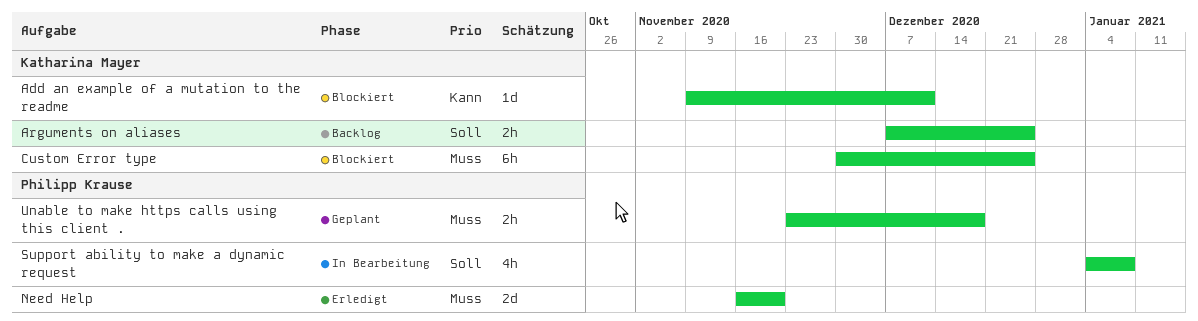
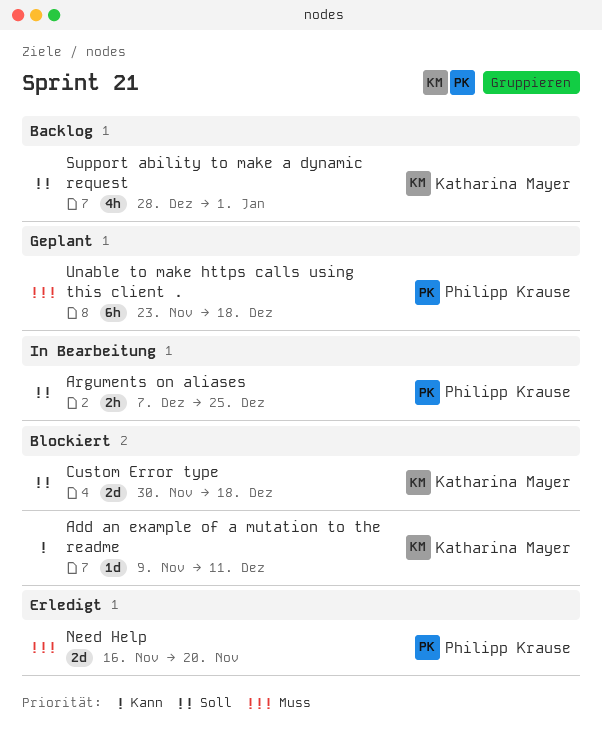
Arguments on aliases, status: Backlog -> In Bearbeitung
Arguments on aliases, owner: Katharina Mayer -> Philipp Krause
Custom Error type, priority: Muss -> Soll
Custom Error type, estimate: 6h -> 2d
Custom Error type, due: Dec 25 -> Dec 18
Support ability to make a dynamic request, status: In Bearbeitung -> Backlog
Support ability to make a dynamic request, owner: Philipp Krause -> Katharina Mayer
Support ability to make a dynamic request, start: Jan 4 -> Dec 28
Support ability to make a dynamic request, due: Jan 8 -> Jan 1
Unable to make https calls using this client ., estimate: 2h -> 6h

